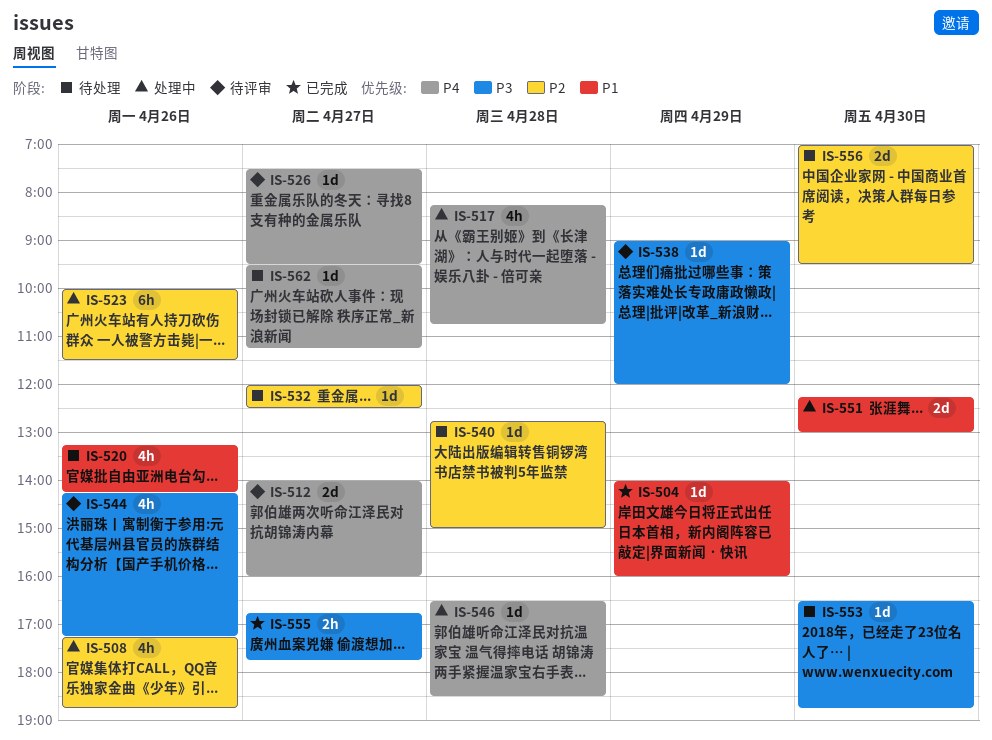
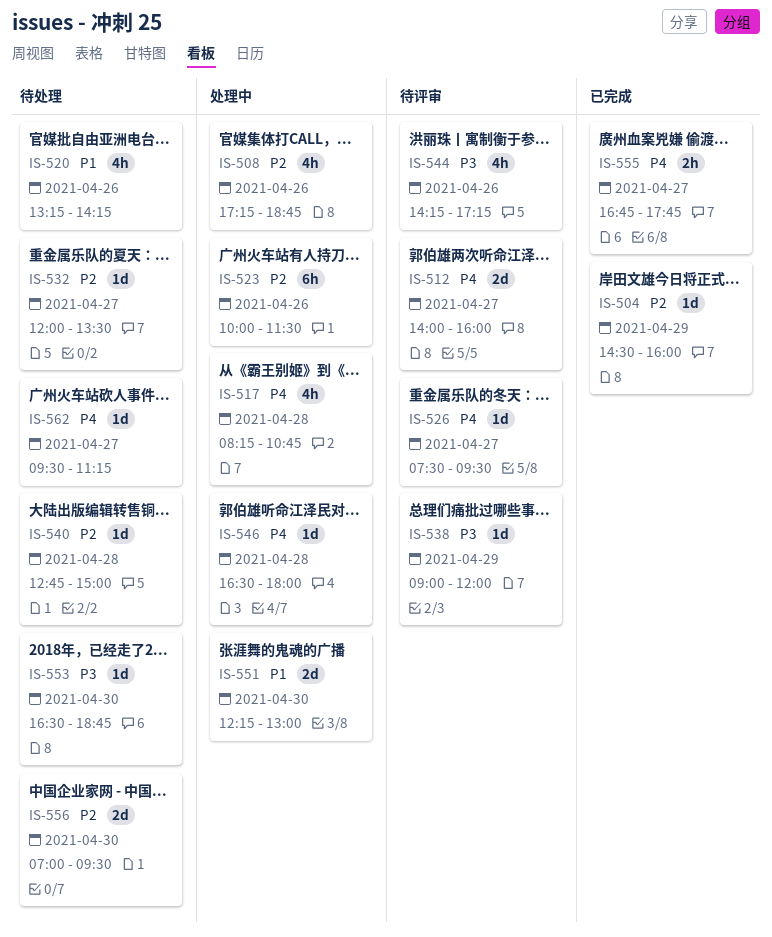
IS-504, priority: P1 -> P2
IS-504, begins: 14:00 -> 14:30
IS-532, ends: 12:30 -> 13:30
IS-546, ends: 18:30 -> 18:00
IS-555, priority: P3 -> P4

